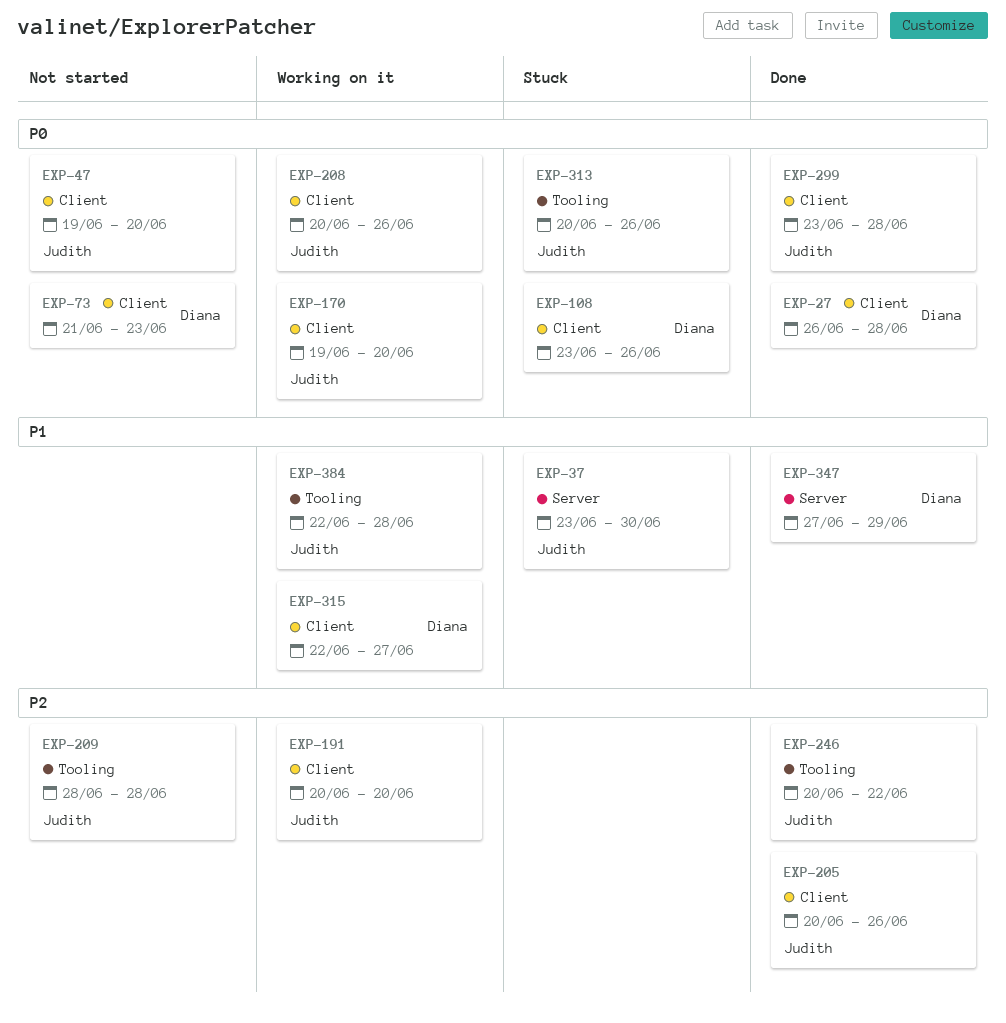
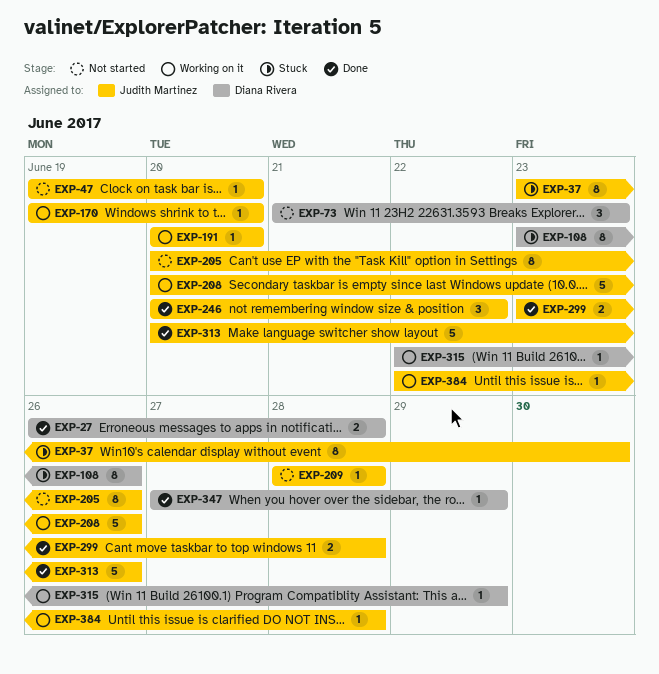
EXP-205, status: Done -> Not started
EXP-313, status: Stuck -> Done
EXP-315, due: Jun 27 -> Jun 29

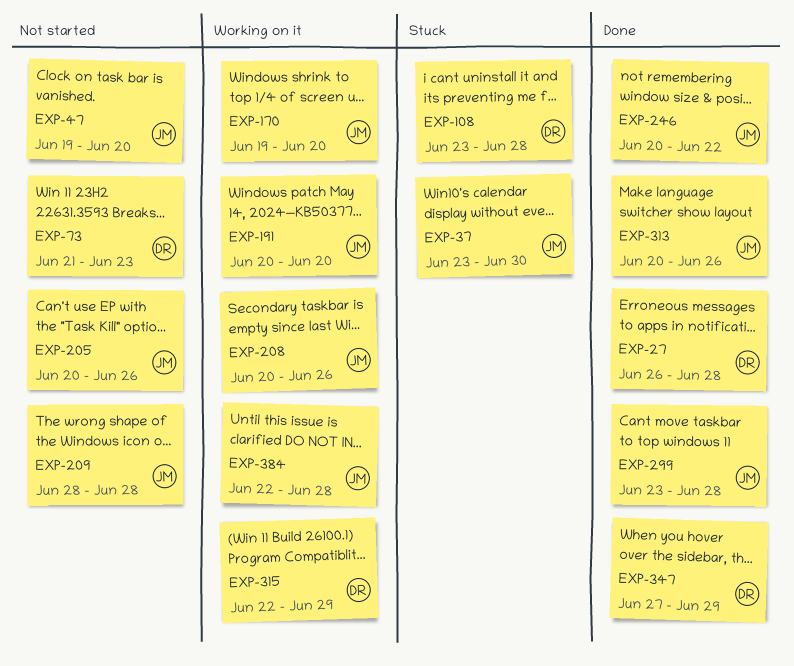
EXP-108, due: Jun 26 -> Jun 28

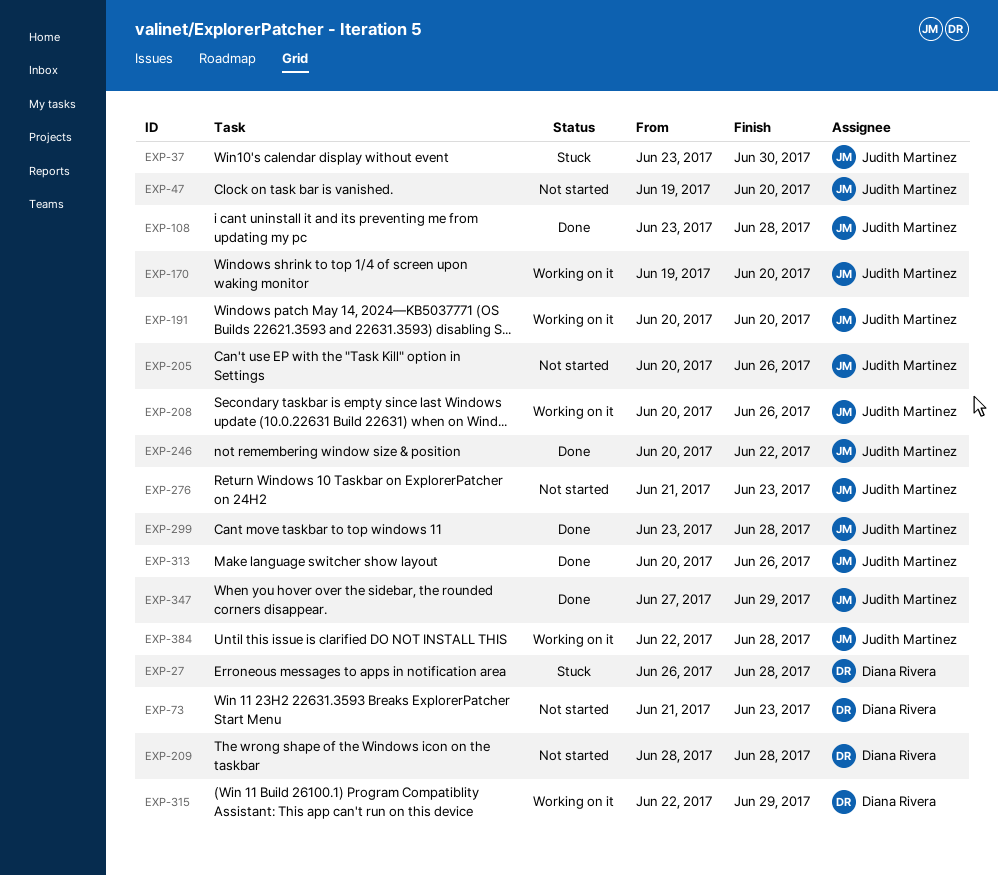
EXP-27, status: Done -> Stuck
EXP-108, status: Stuck -> Done
EXP-108, owner: Diana Rivera -> Judith Martinez
EXP-209, owner: Judith Martinez -> Diana Rivera
EXP-276: none -> present
EXP-347, owner: Diana Rivera -> Judith Martinez

